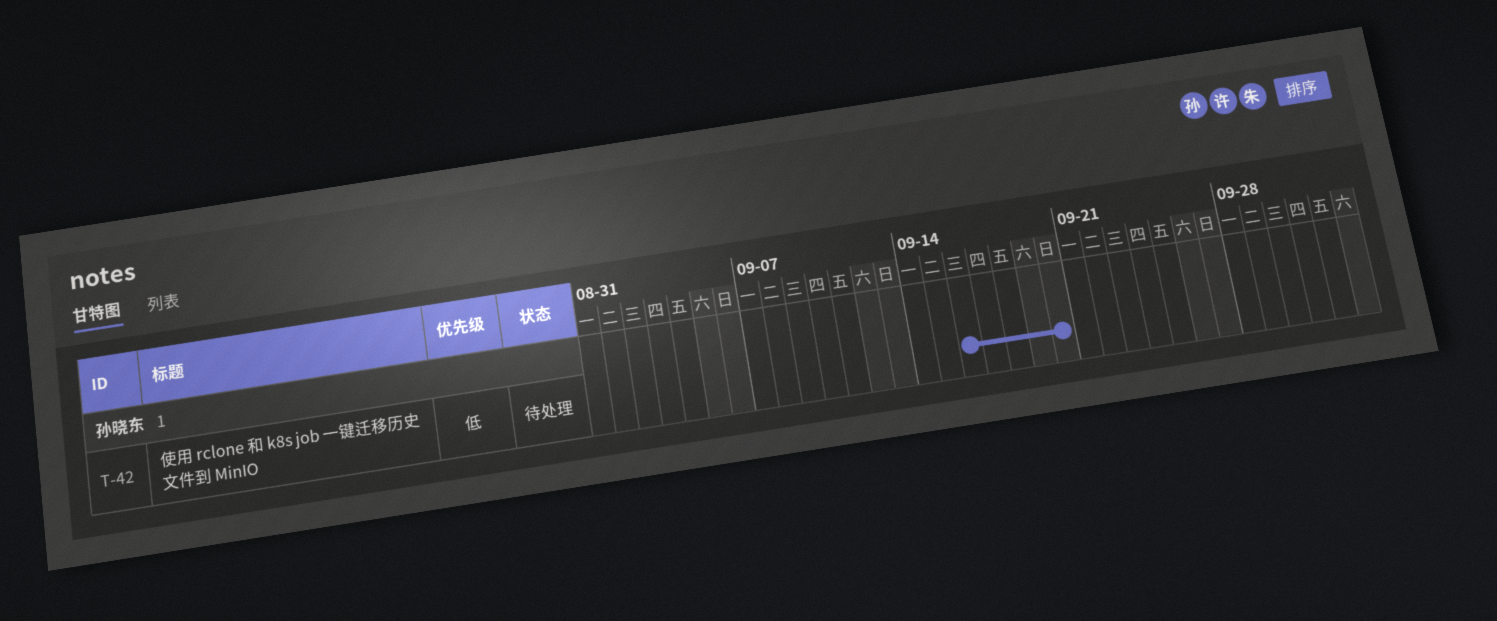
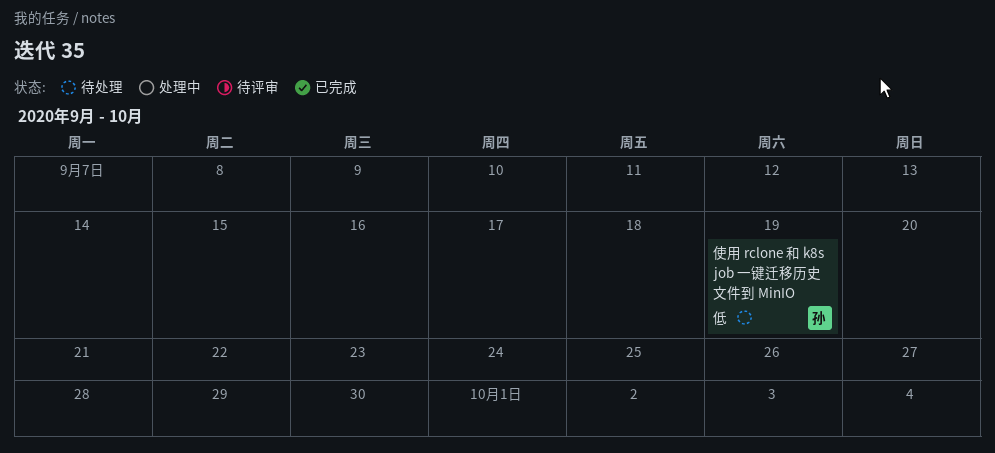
使用 rclone 和 k8s job 一键迁移历史文件到 MinIO, due: Sep 20 -> Sep 19

